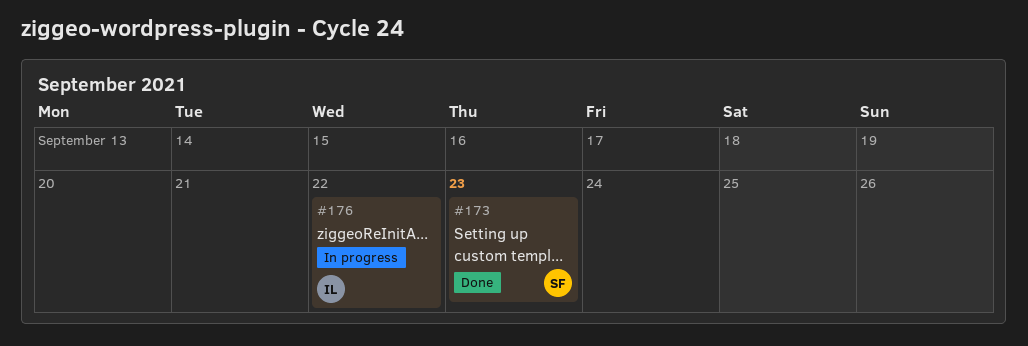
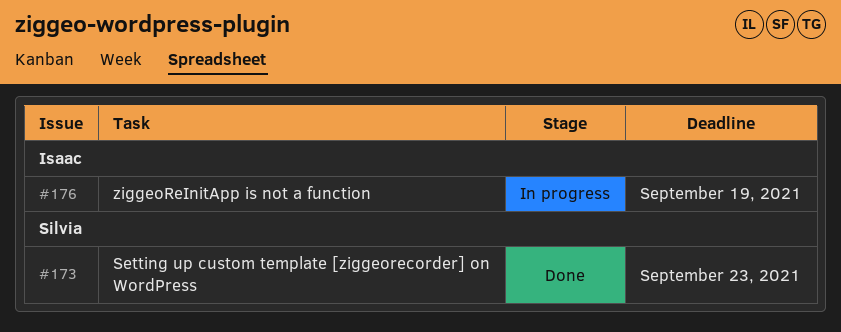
#176, due: Sep 22 -> Sep 19

